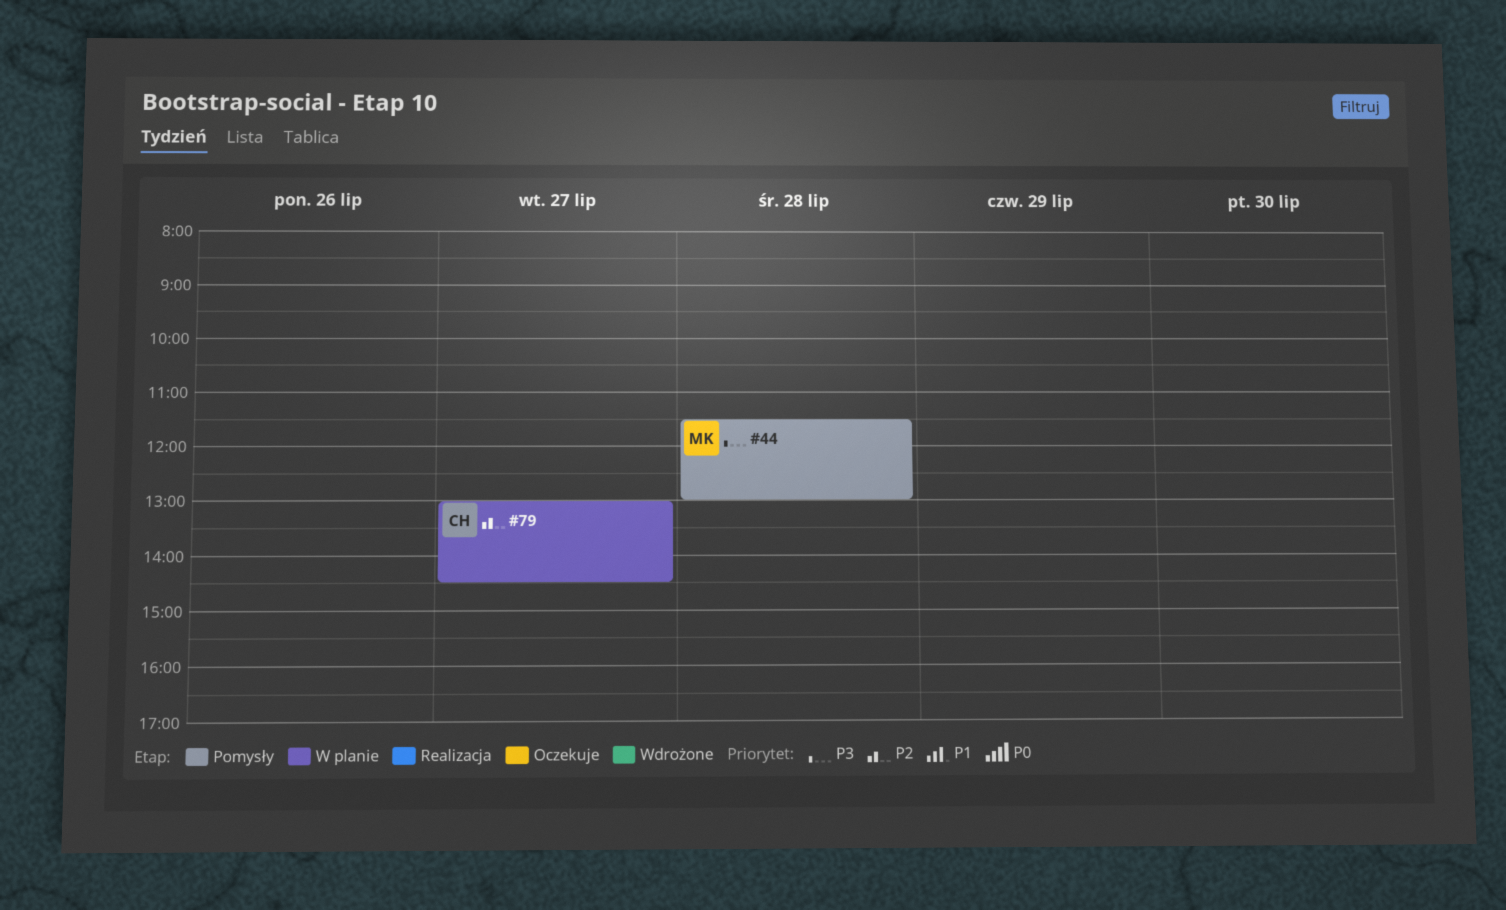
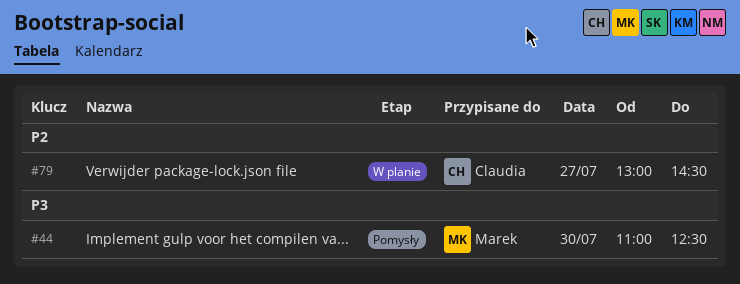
#44, day: Jul 28 -> Jul 30
#44, begins: 11:30 -> 11:00
#44, ends: 13:00 -> 12:30

